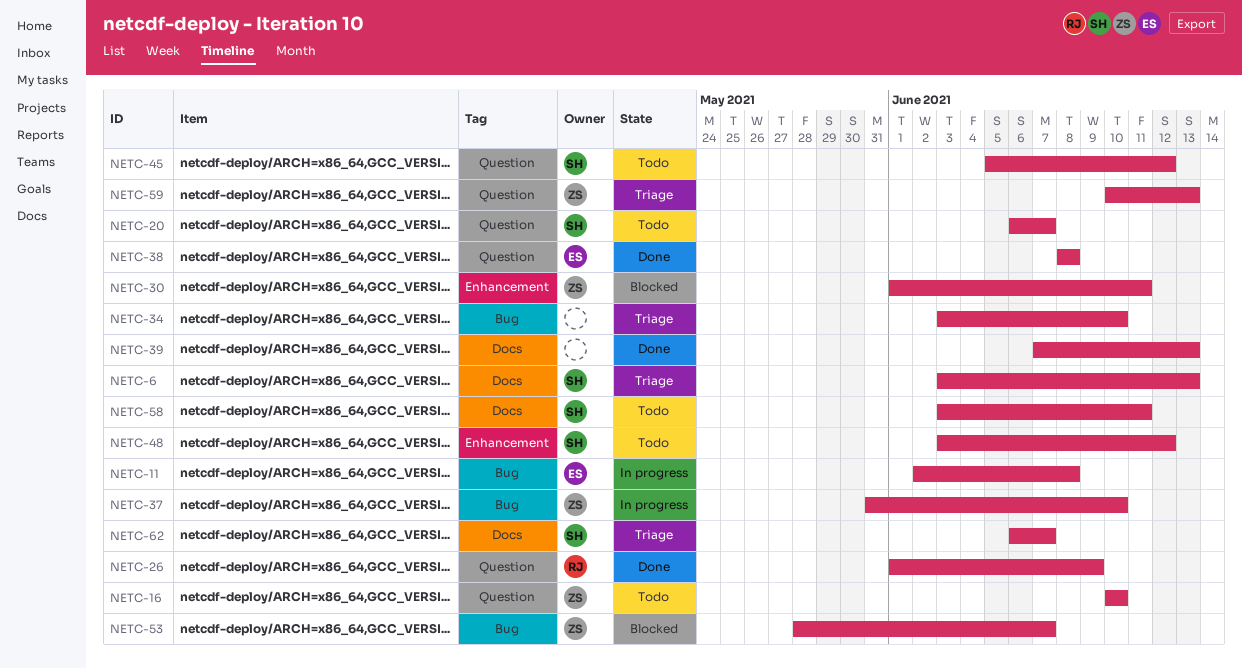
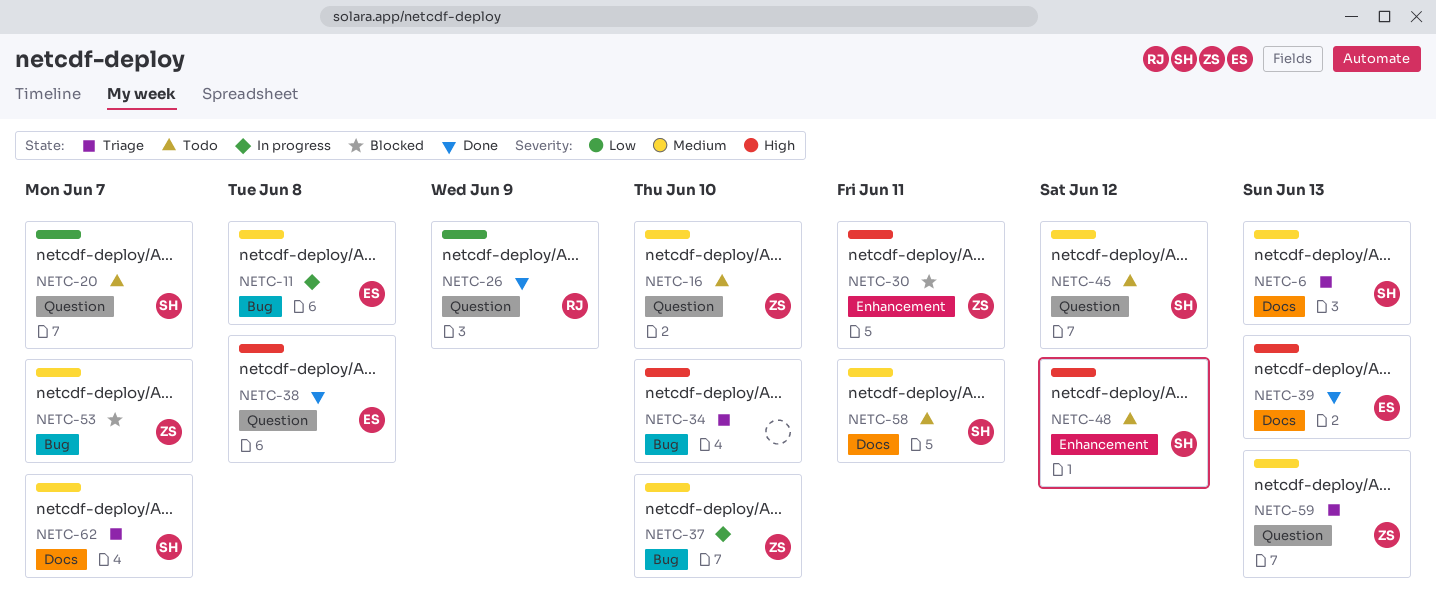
NETC-39, owner: none -> ES

